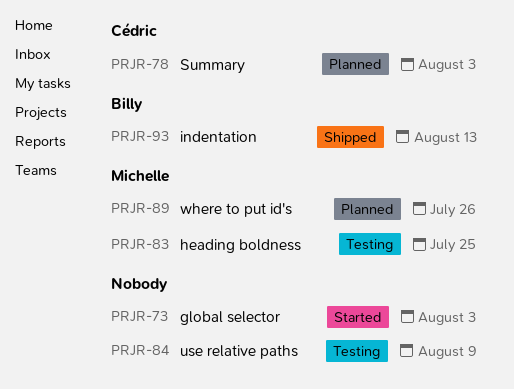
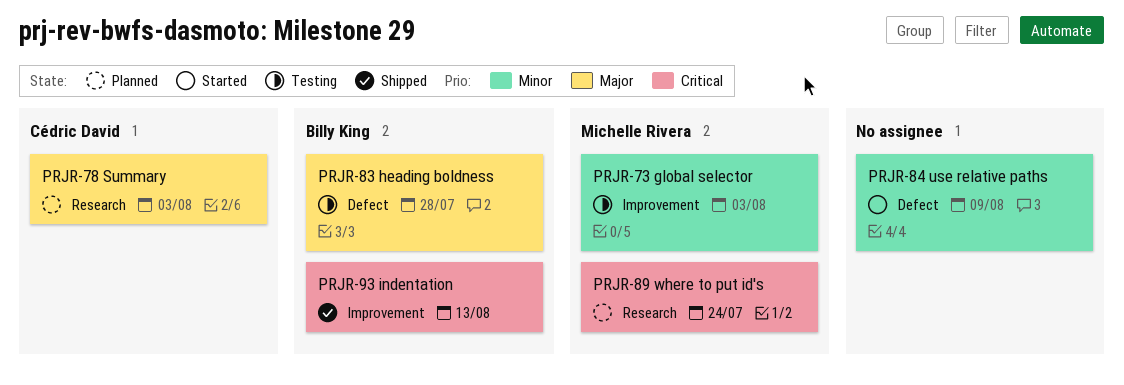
PRJR-73, status: Started -> Testing
PRJR-73, owner: none -> Michelle Rivera
PRJR-83, owner: Michelle Rivera -> Billy King
PRJR-83, due: Jul 25 -> Jul 28
PRJR-84, status: Testing -> Started
PRJR-89, due: Jul 26 -> Jul 24

